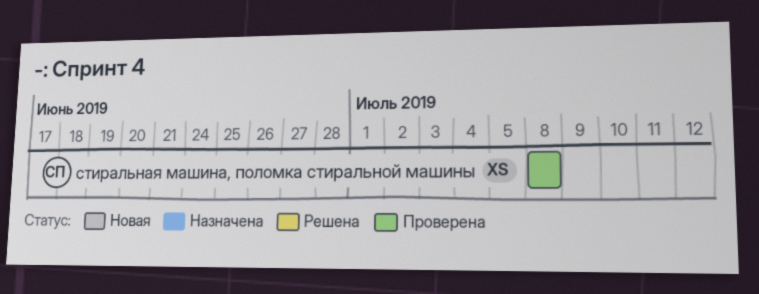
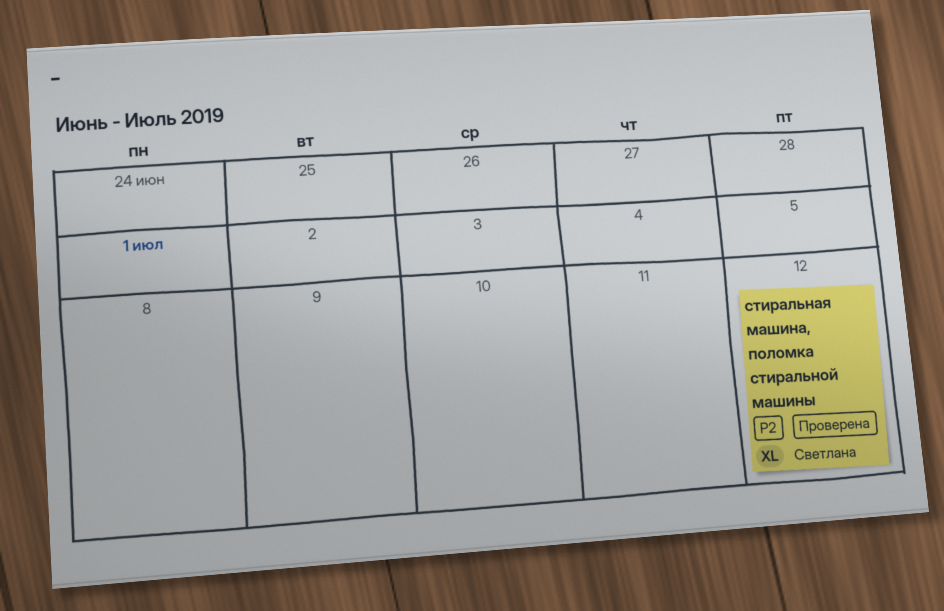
стиральная машина, поломка стиральной машины, estimate: XS -> XL
стиральная машина, поломка стиральной машины, due: Jul 8 -> Jul 12

